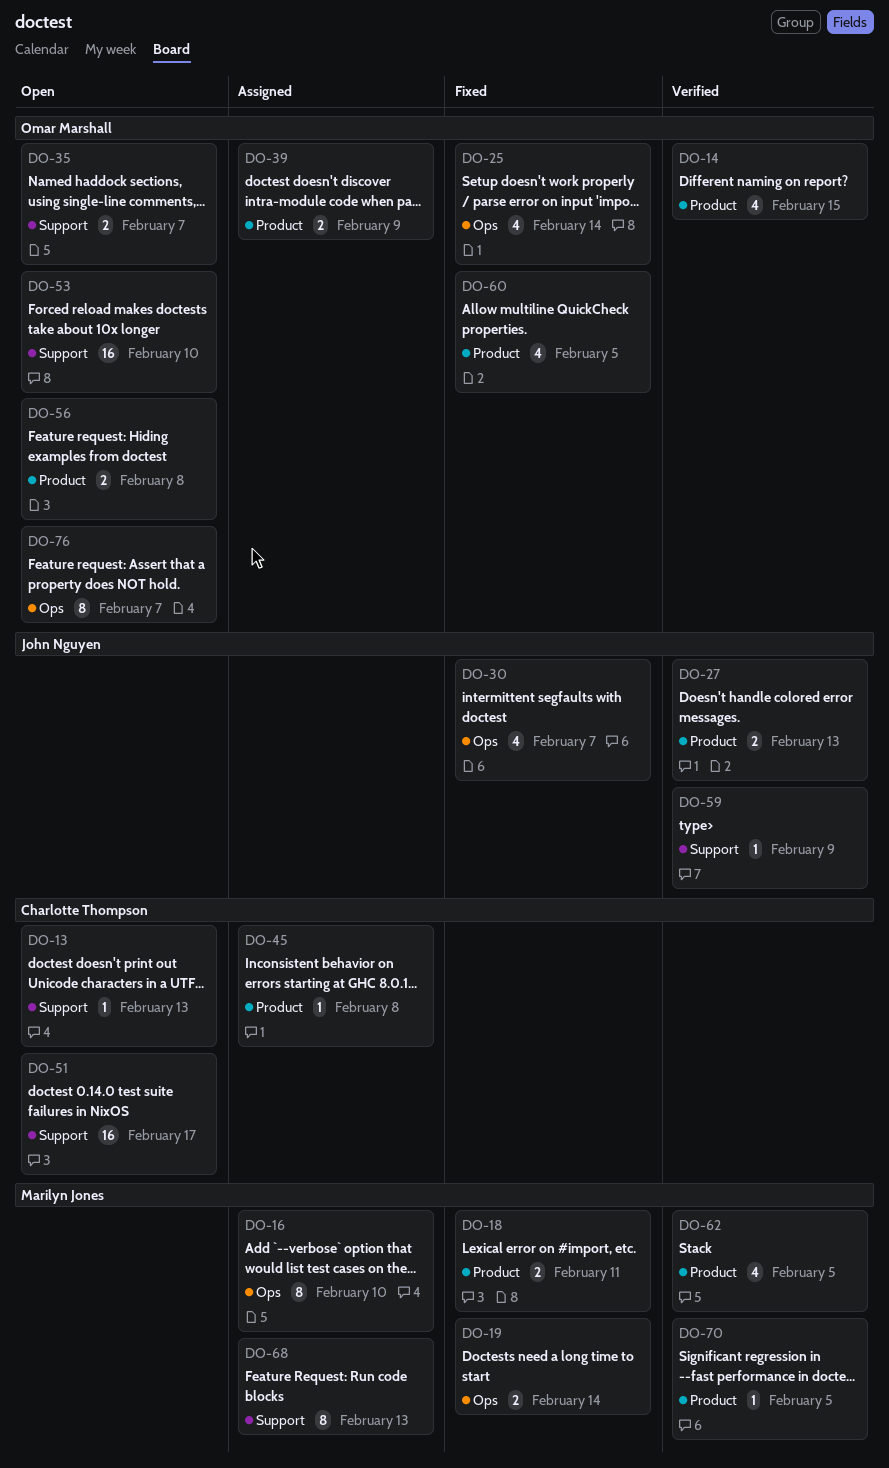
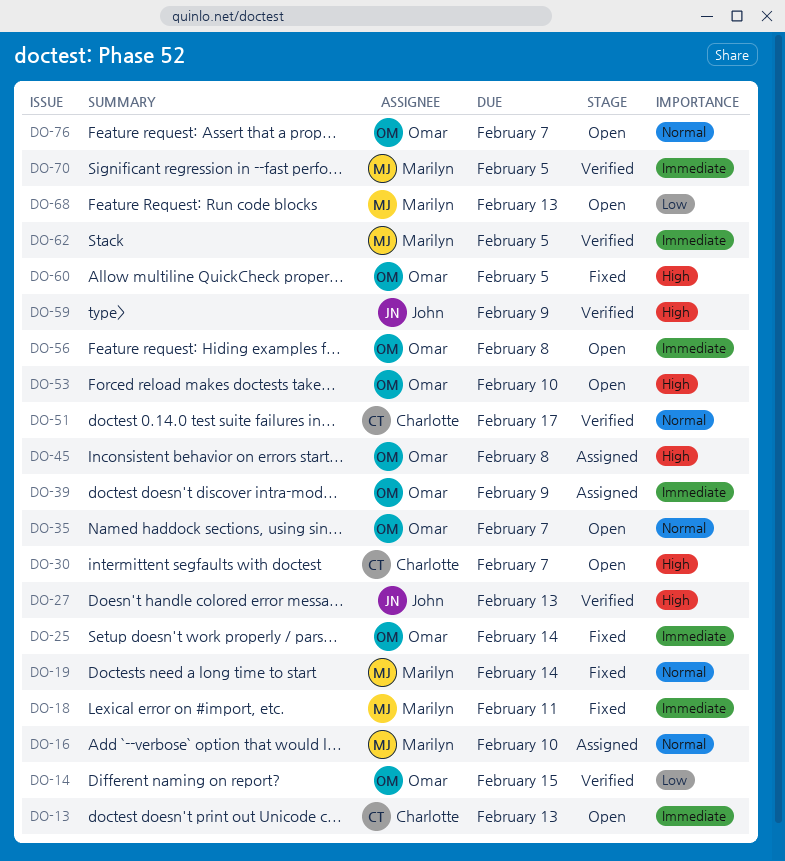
DO-30, status: Fixed -> Open
DO-30, owner: John Nguyen -> Charlotte Thompson
DO-45, owner: Charlotte Thompson -> Omar Marshall
DO-51, status: Open -> Verified
DO-68, status: Assigned -> Open

